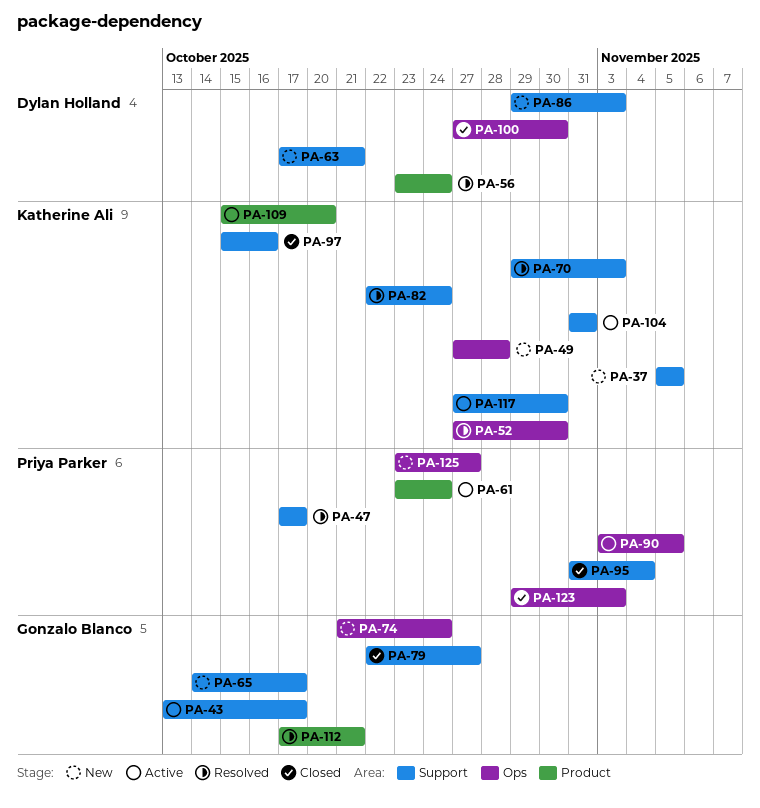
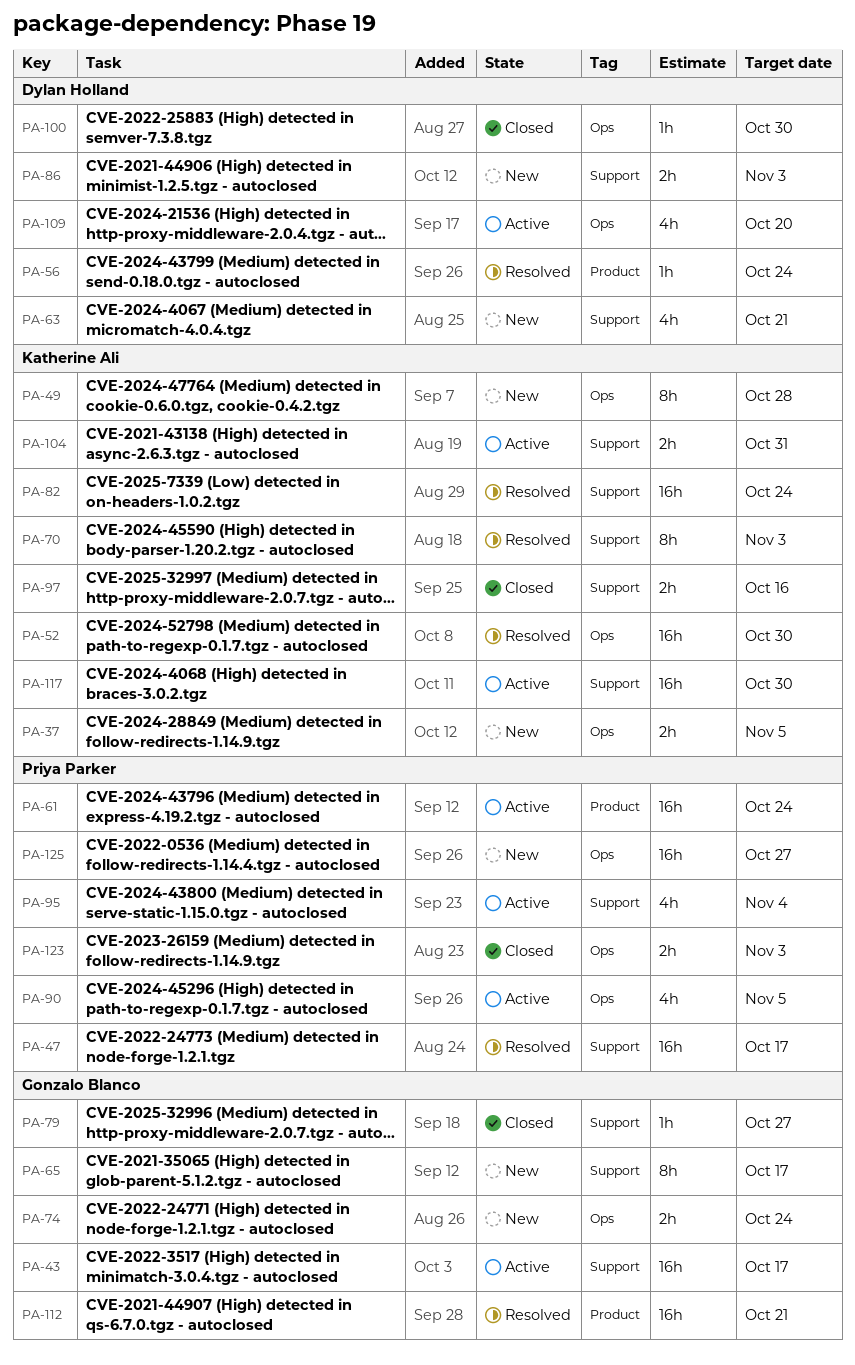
PA-37, label: Support -> Ops
PA-95, status: Closed -> Active
PA-109, owner: Katherine Ali -> Dylan Holland
PA-109, label: Product -> Ops

